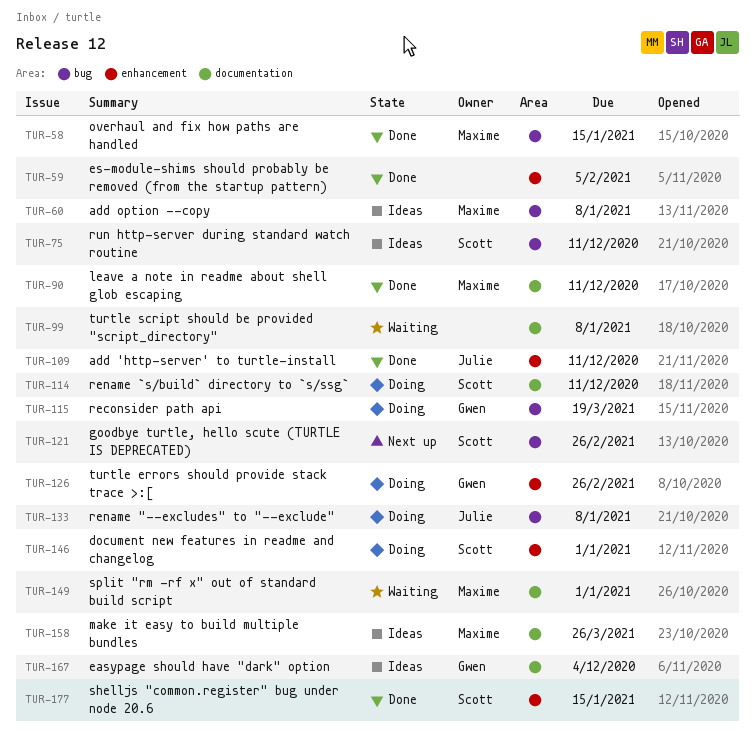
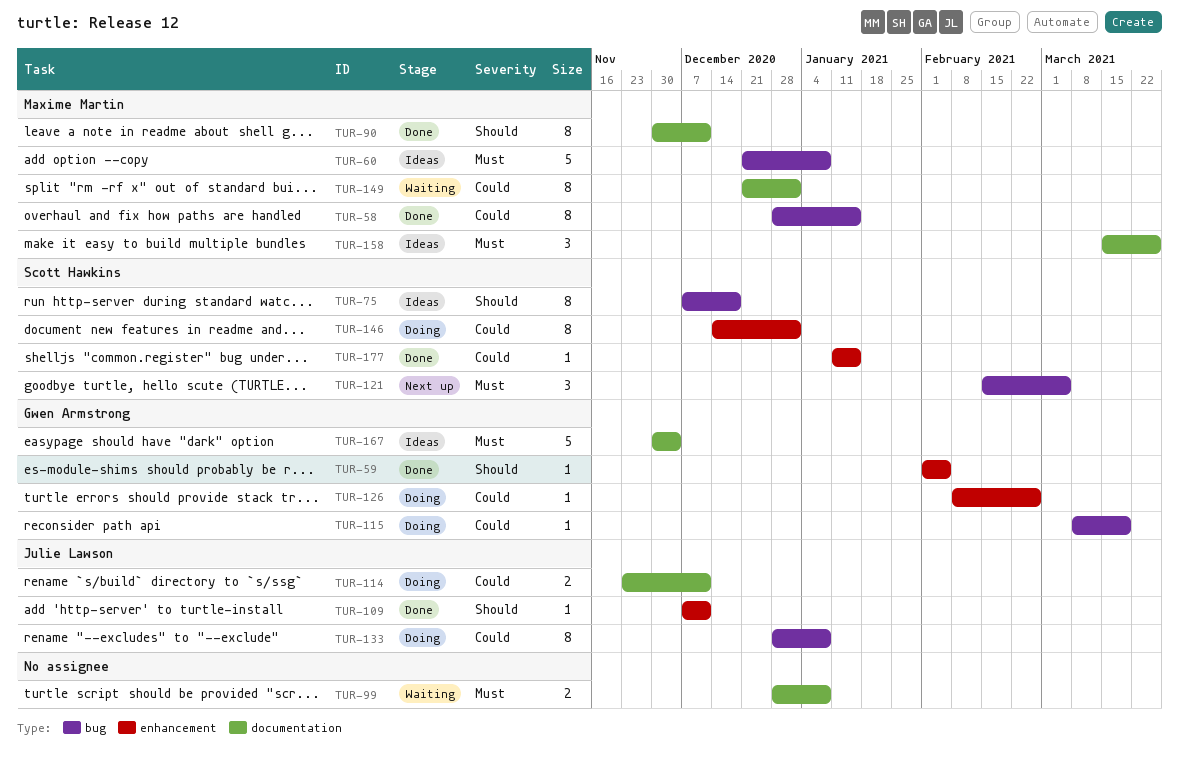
TUR-59, owner: none -> Gwen Armstrong
TUR-75, due: Dec 11 -> Dec 18
TUR-114, owner: Scott Hawkins -> Julie Lawson
TUR-121, due: Feb 26 -> Mar 5

